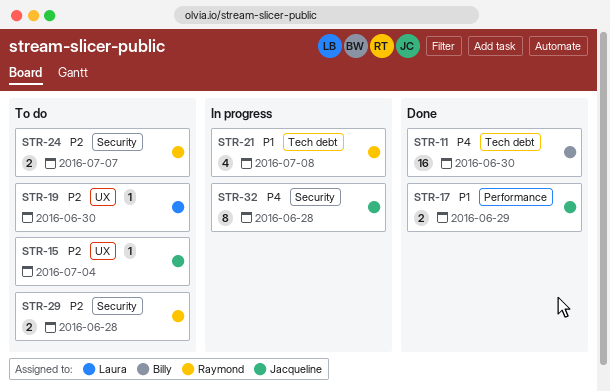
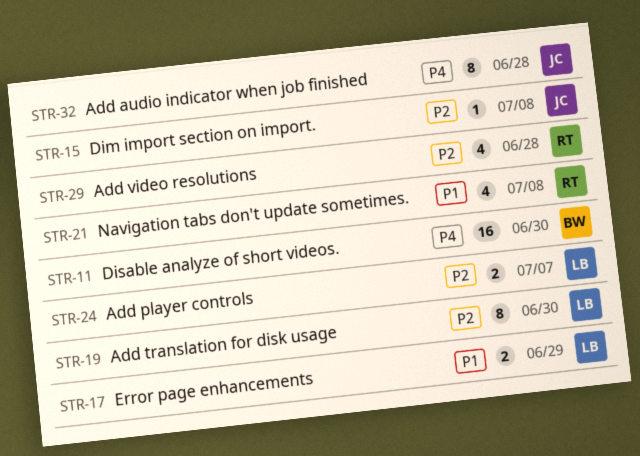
STR-15, due: Jul 4 -> Jul 8
STR-17, owner: Jacqueline -> Laura
STR-19, estimate: 1 -> 8
STR-24, owner: Raymond -> Laura
STR-29, estimate: 2 -> 4

